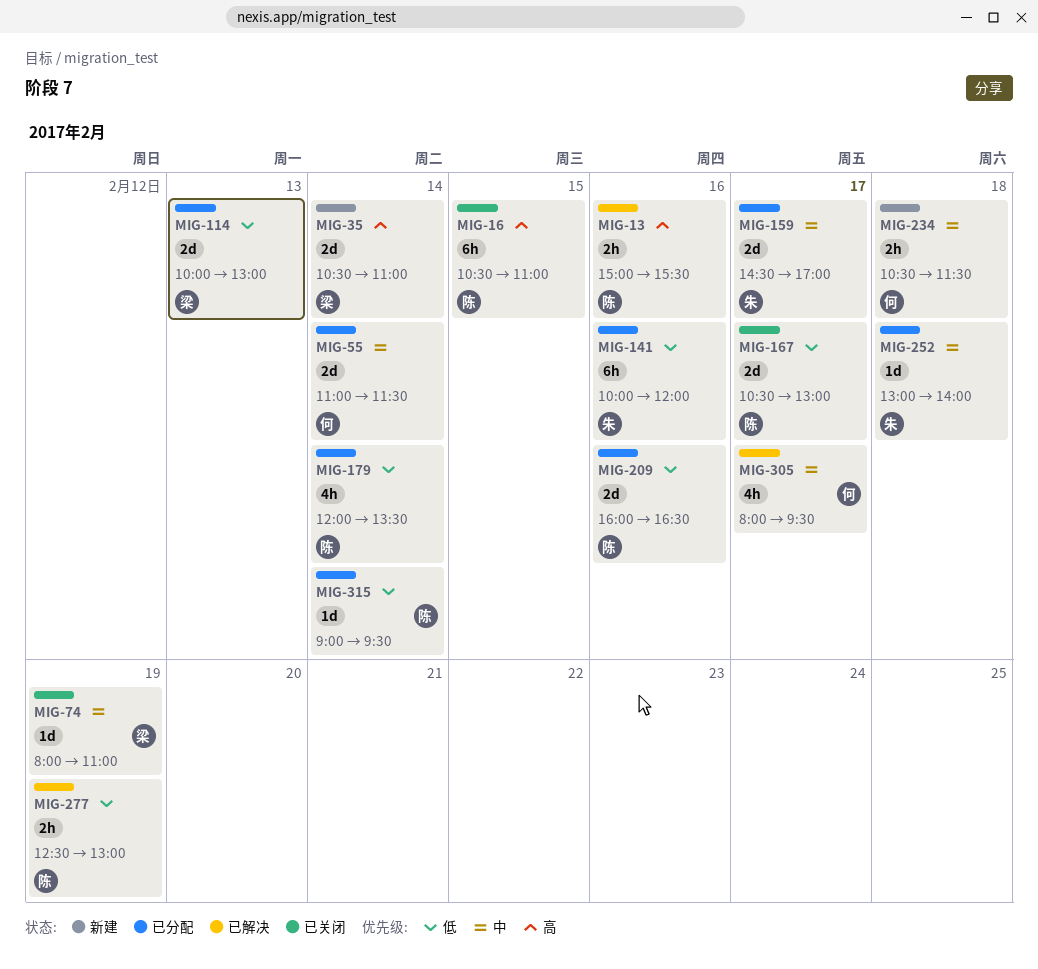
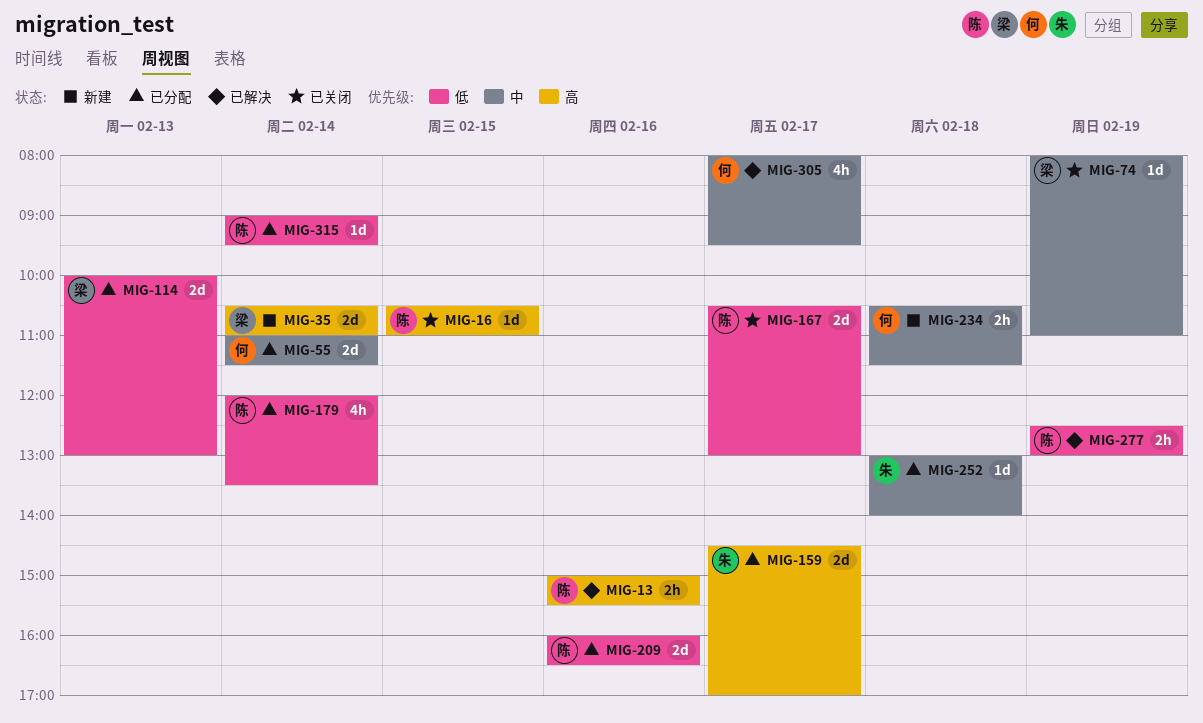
MIG-16, estimate: 6h -> 1d
MIG-141: present -> none
MIG-159, priority: 中 -> 高

